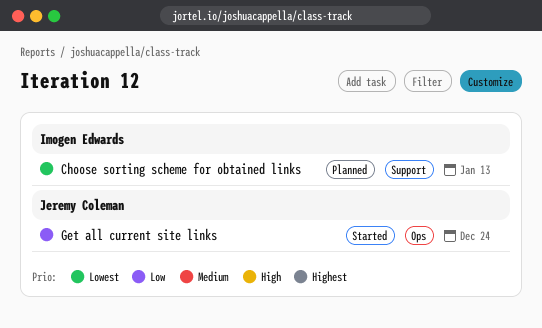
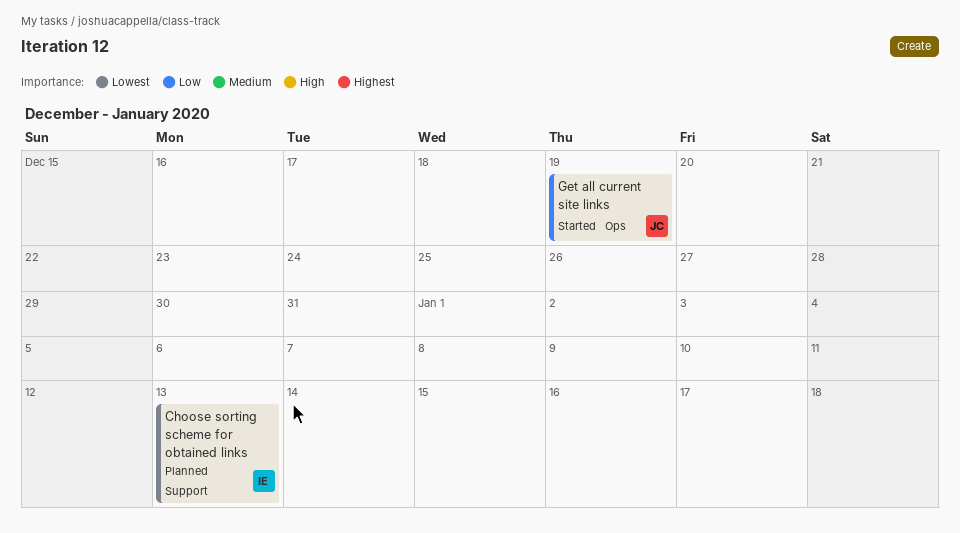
Get all current site links, due: Dec 24 -> Dec 19

